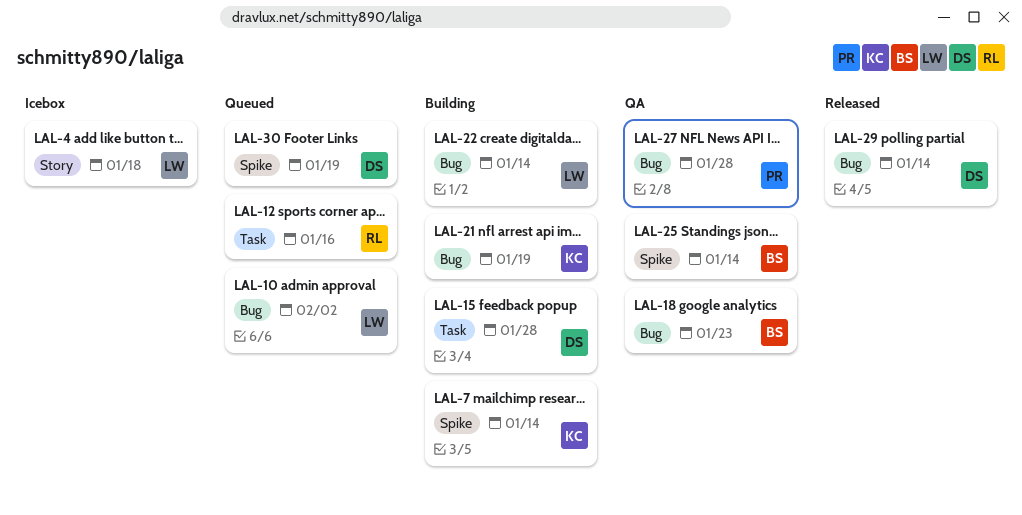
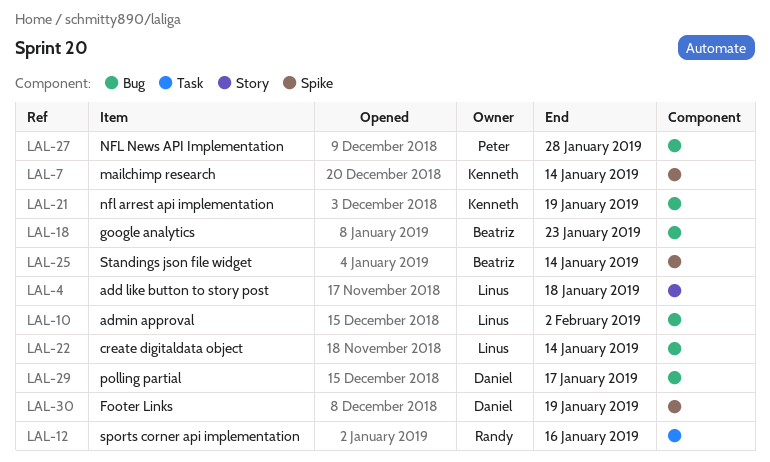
LAL-15: present -> none
LAL-29, due: Jan 14 -> Jan 17

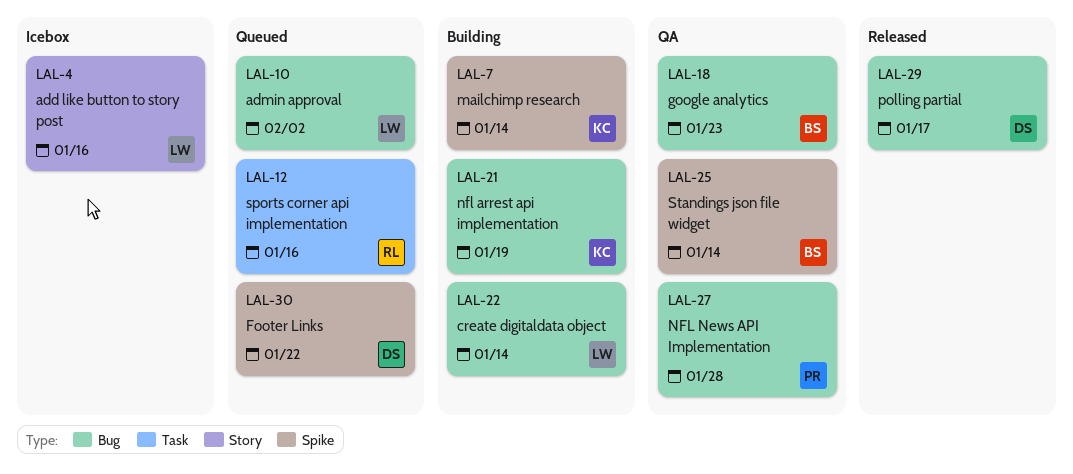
LAL-4, due: Jan 18 -> Jan 16
LAL-30, due: Jan 19 -> Jan 22

